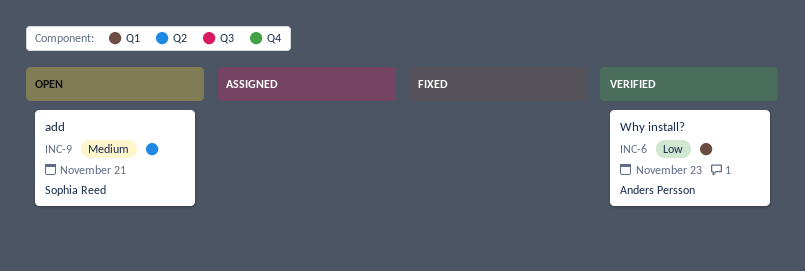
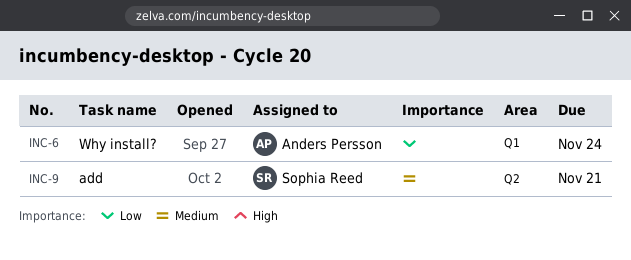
INC-6, due: Nov 23 -> Nov 24

